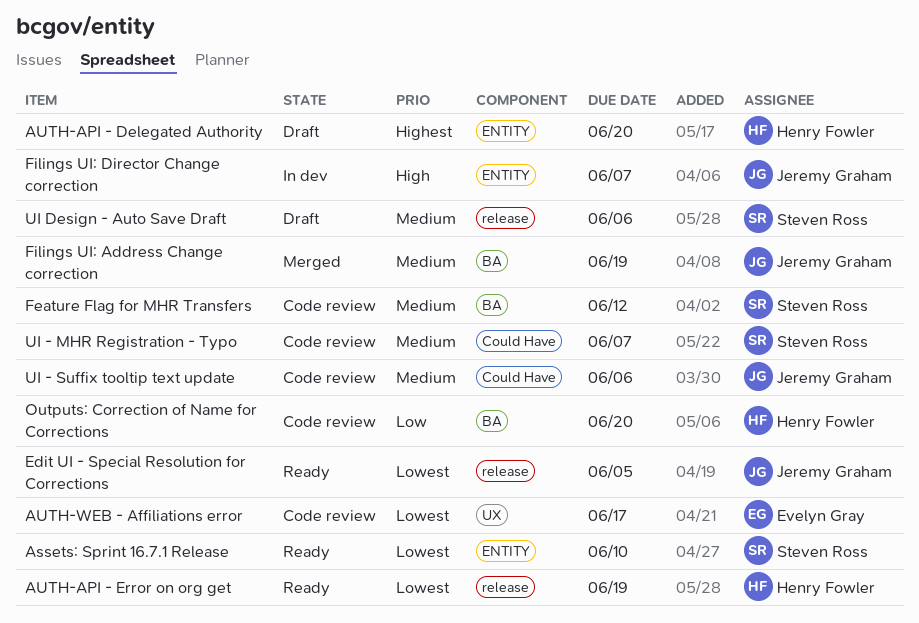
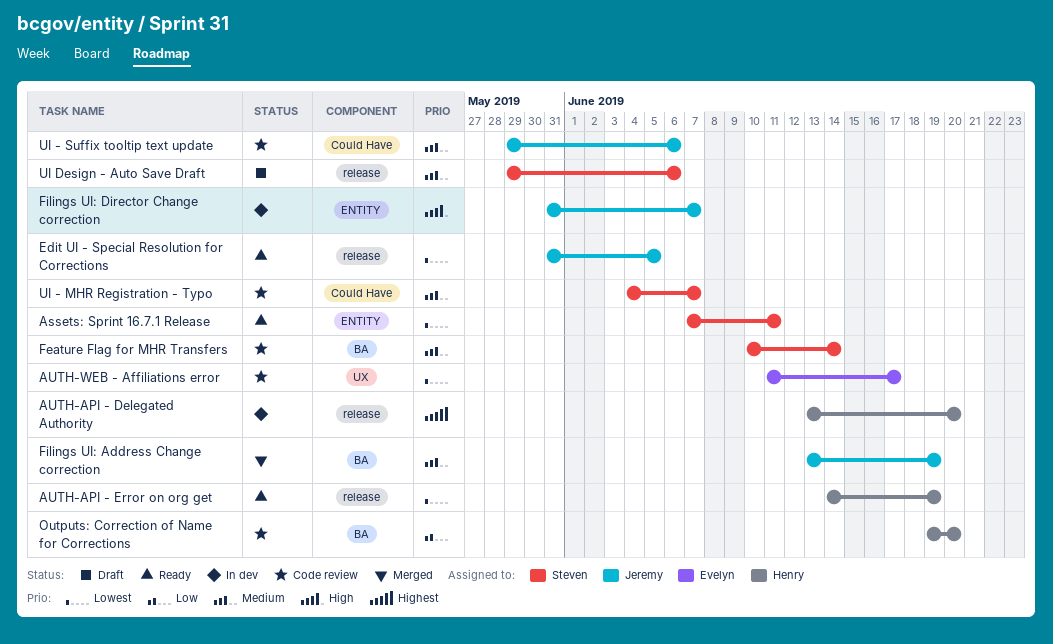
Assets: Sprint 16.7.1 Release, due: Jun 10 -> Jun 11
AUTH-API - Delegated Authority, status: Draft -> In dev
AUTH-API - Delegated Authority, label: ENTITY -> release
Feature Flag for MHR Transfers, due: Jun 12 -> Jun 14

